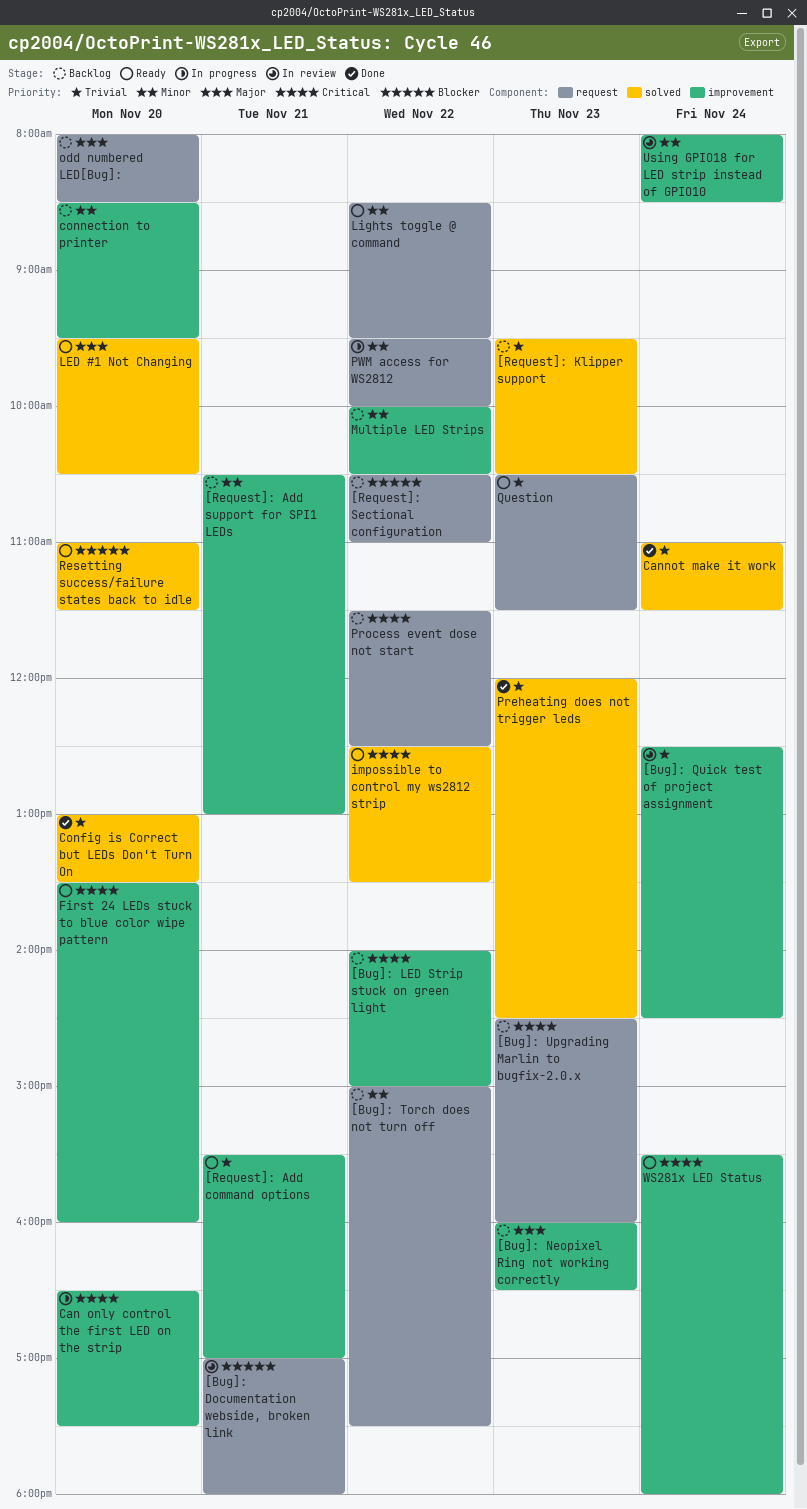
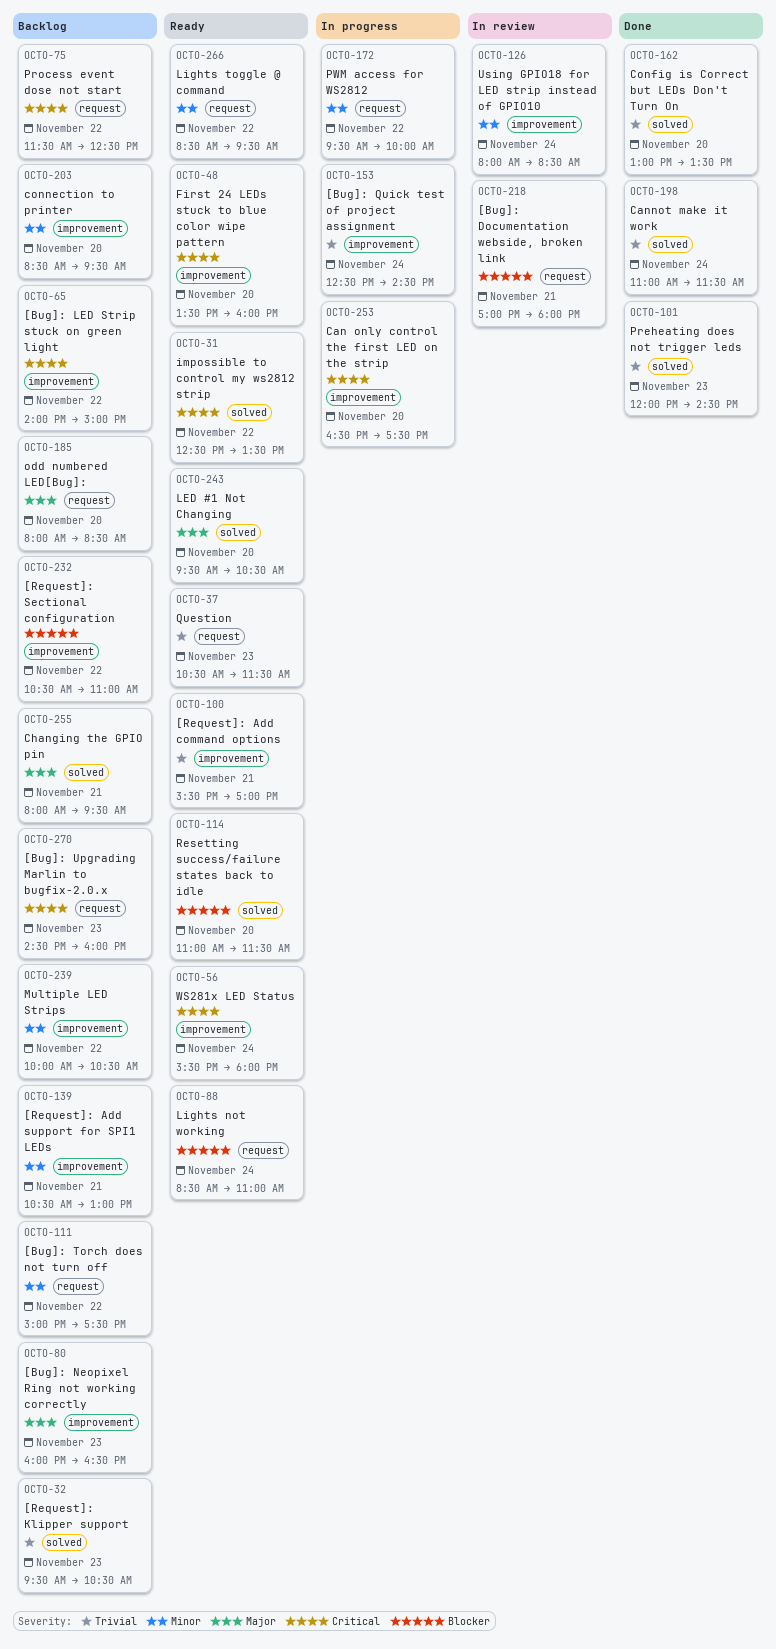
[Bug]: Quick test of project assignment, status: In review -> In progress
[Request]: Sectional configuration, label: request -> improvement
Changing the GPIO pin: none -> present
Lights not working: none -> present

